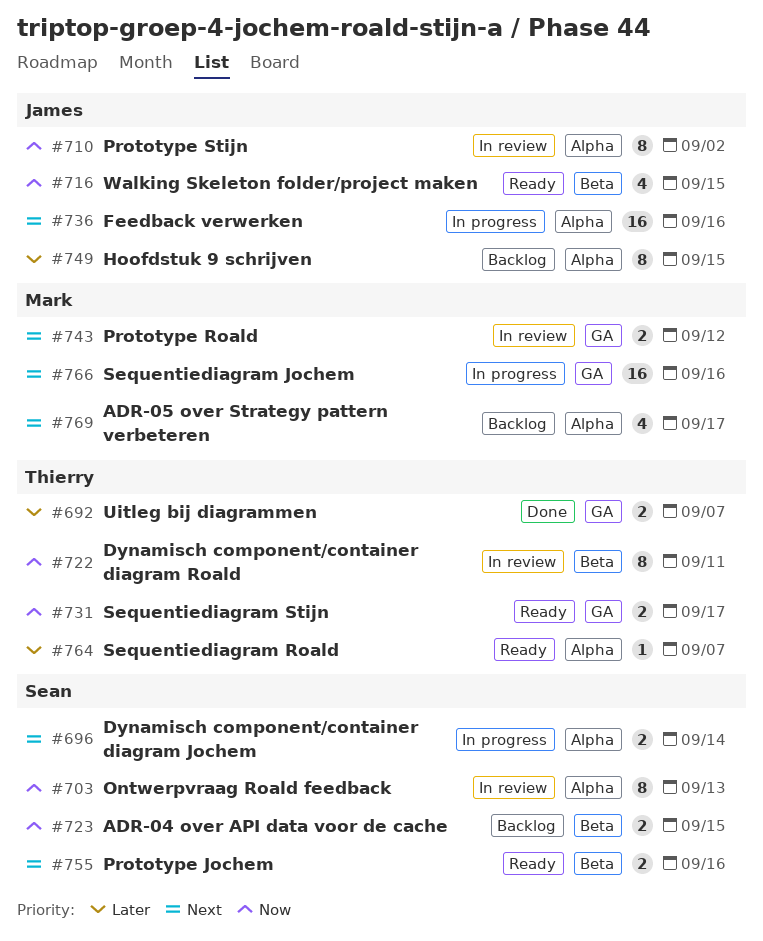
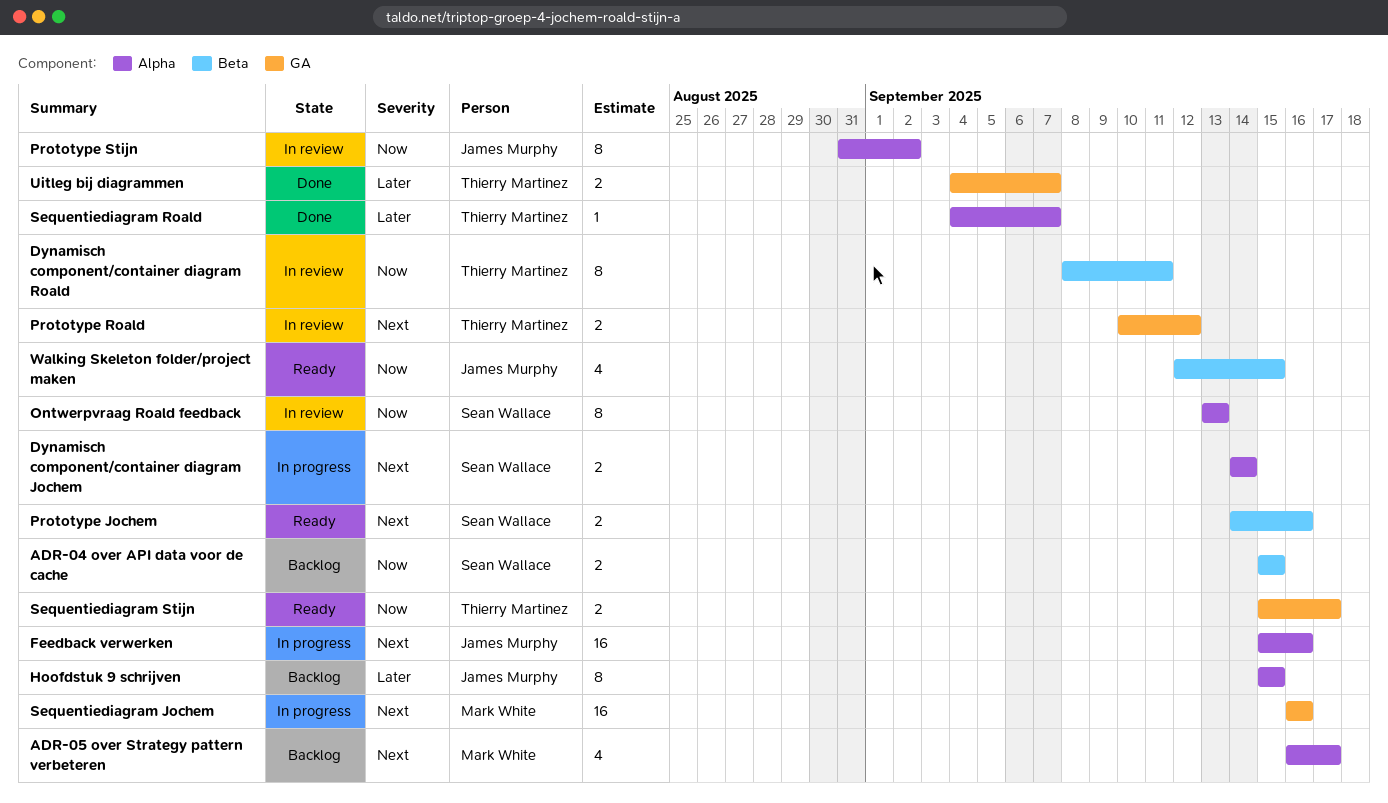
Prototype Roald, owner: Mark White -> Thierry Martinez
Sequentiediagram Roald, status: Ready -> Done

